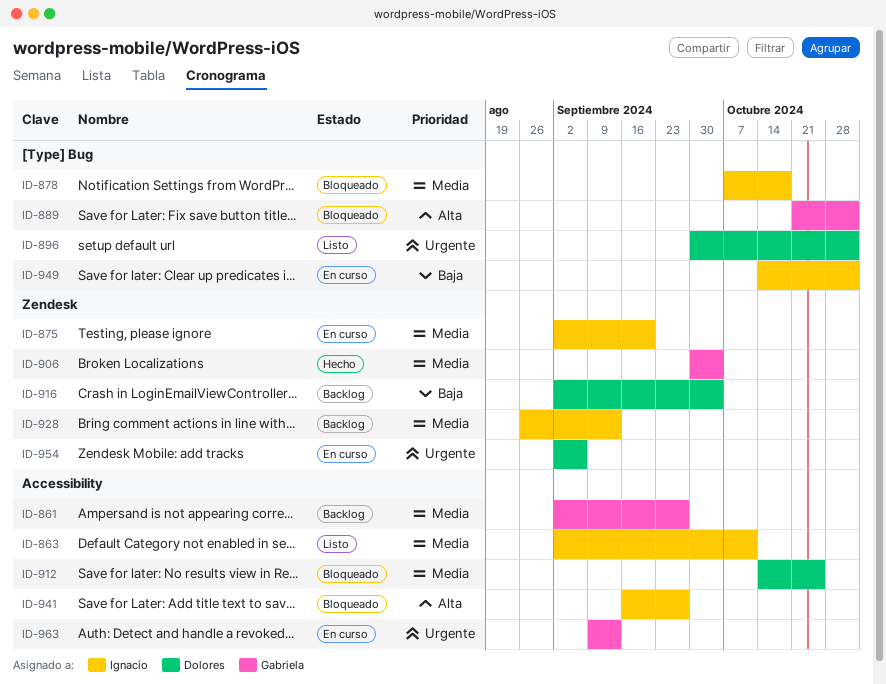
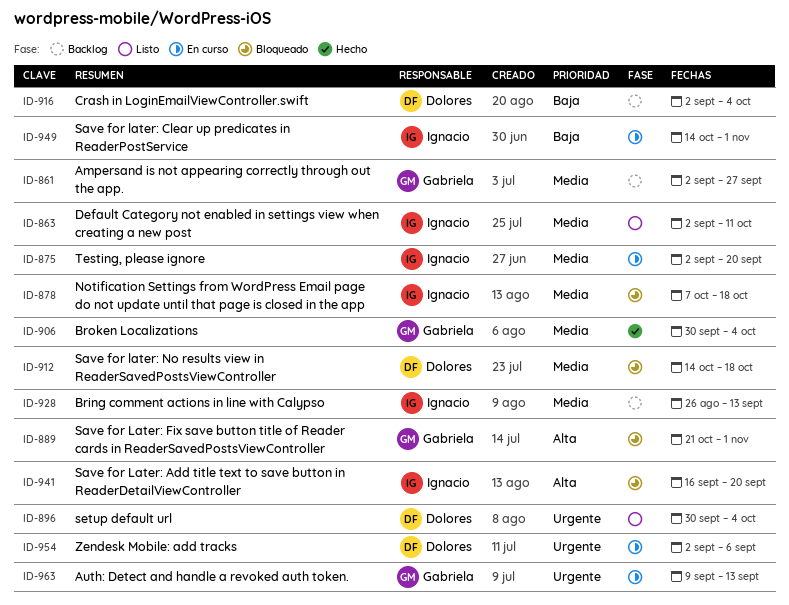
ID-896, due: Nov 1 -> Oct 4
ID-912, due: Oct 25 -> Oct 18
ID-941, due: Sep 27 -> Sep 20

